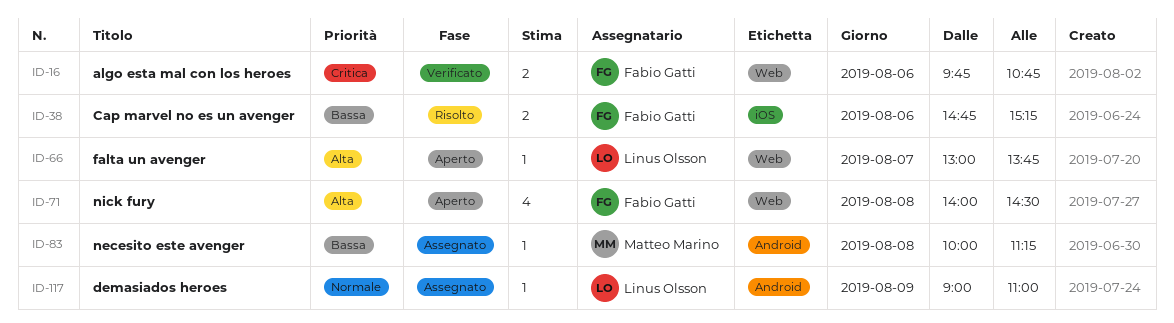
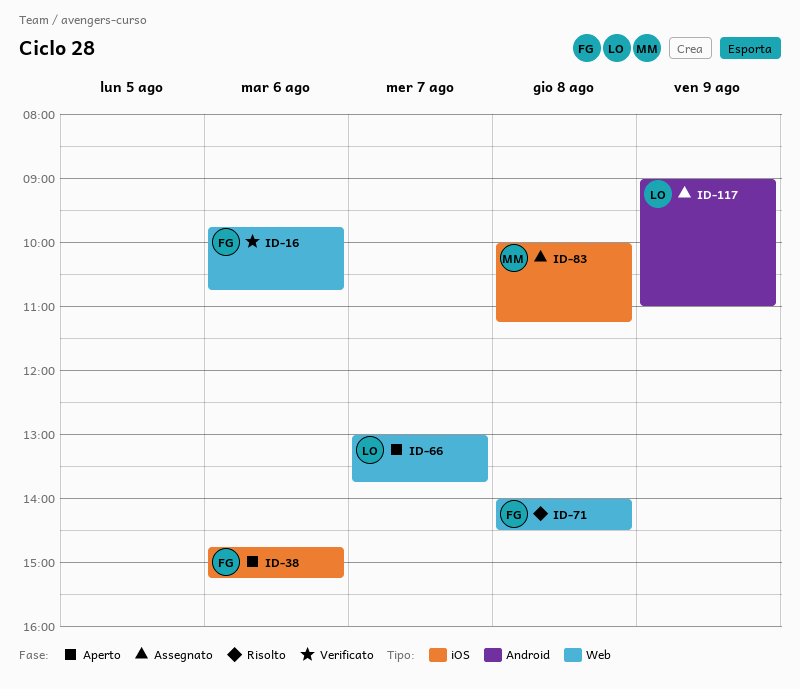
ID-38, status: Risolto -> Aperto
ID-71, status: Aperto -> Risolto
ID-83, label: Android -> iOS

